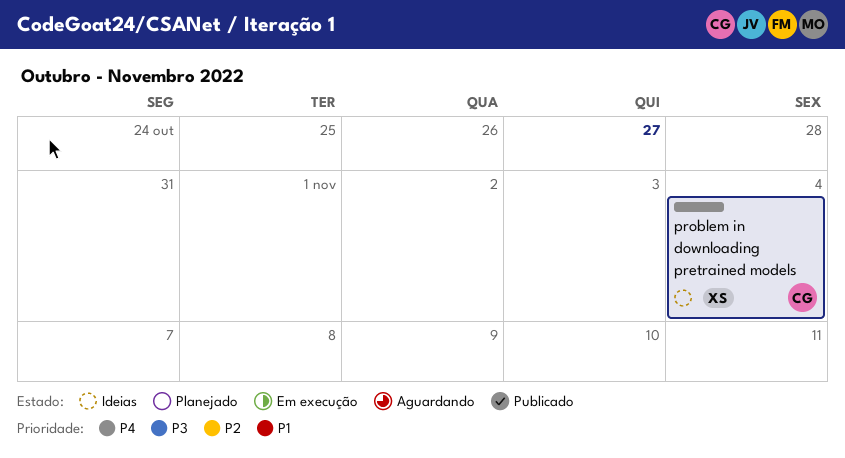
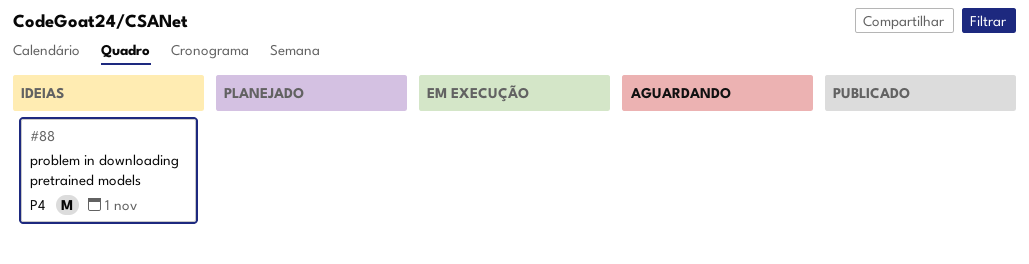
problem in downloading pretrained models, estimate: XS -> M
problem in downloading pretrained models, due: Nov 4 -> Nov 1

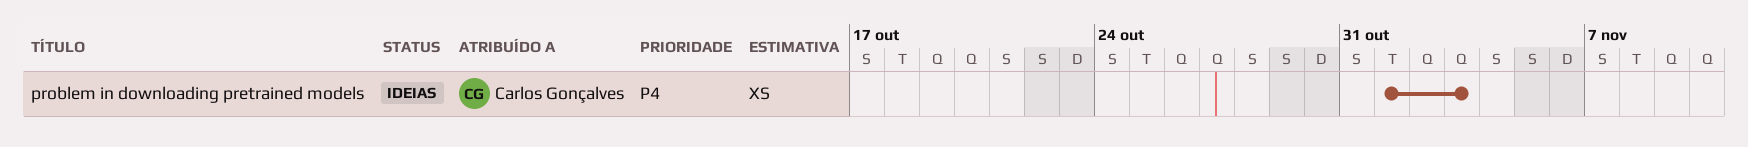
problem in downloading pretrained models, estimate: M -> XS
problem in downloading pretrained models, due: Nov 1 -> Nov 3

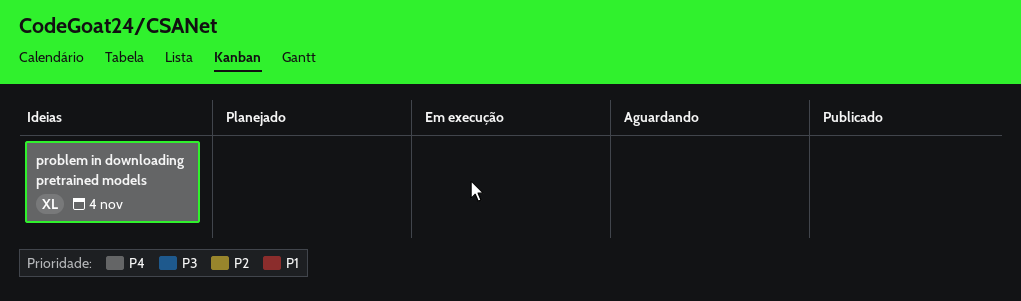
problem in downloading pretrained models, estimate: XS -> XL
problem in downloading pretrained models, due: Nov 3 -> Nov 4

